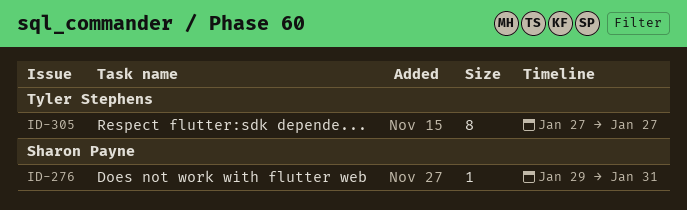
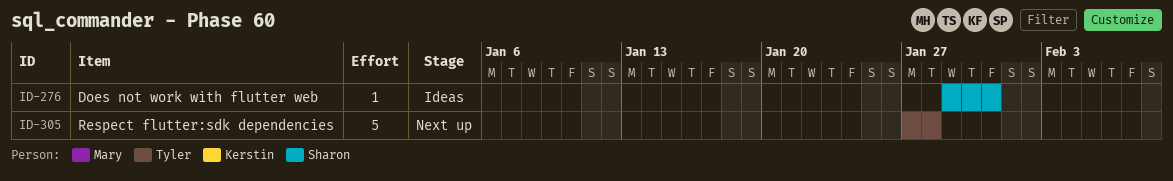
ID-305, estimate: 8 -> 5
ID-305, due: Jan 27 -> Jan 28

